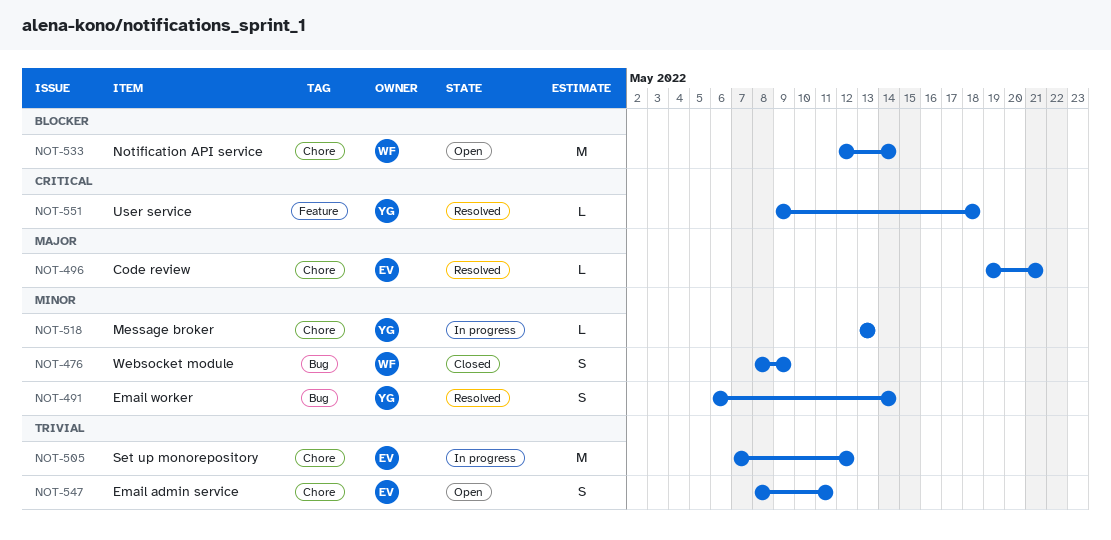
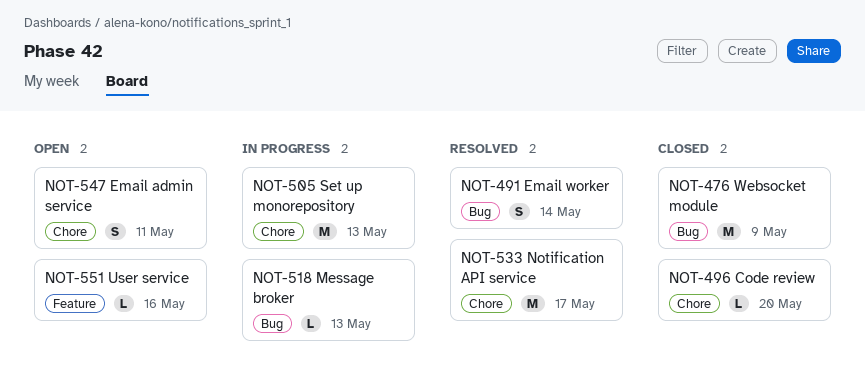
NOT-476, estimate: S -> M
NOT-496, status: Resolved -> Closed
NOT-496, due: May 21 -> May 20
NOT-505, due: May 12 -> May 13
NOT-518, label: Chore -> Bug
NOT-533, status: Open -> Resolved
NOT-533, due: May 14 -> May 17
NOT-551, status: Resolved -> Open
NOT-551, due: May 18 -> May 16

